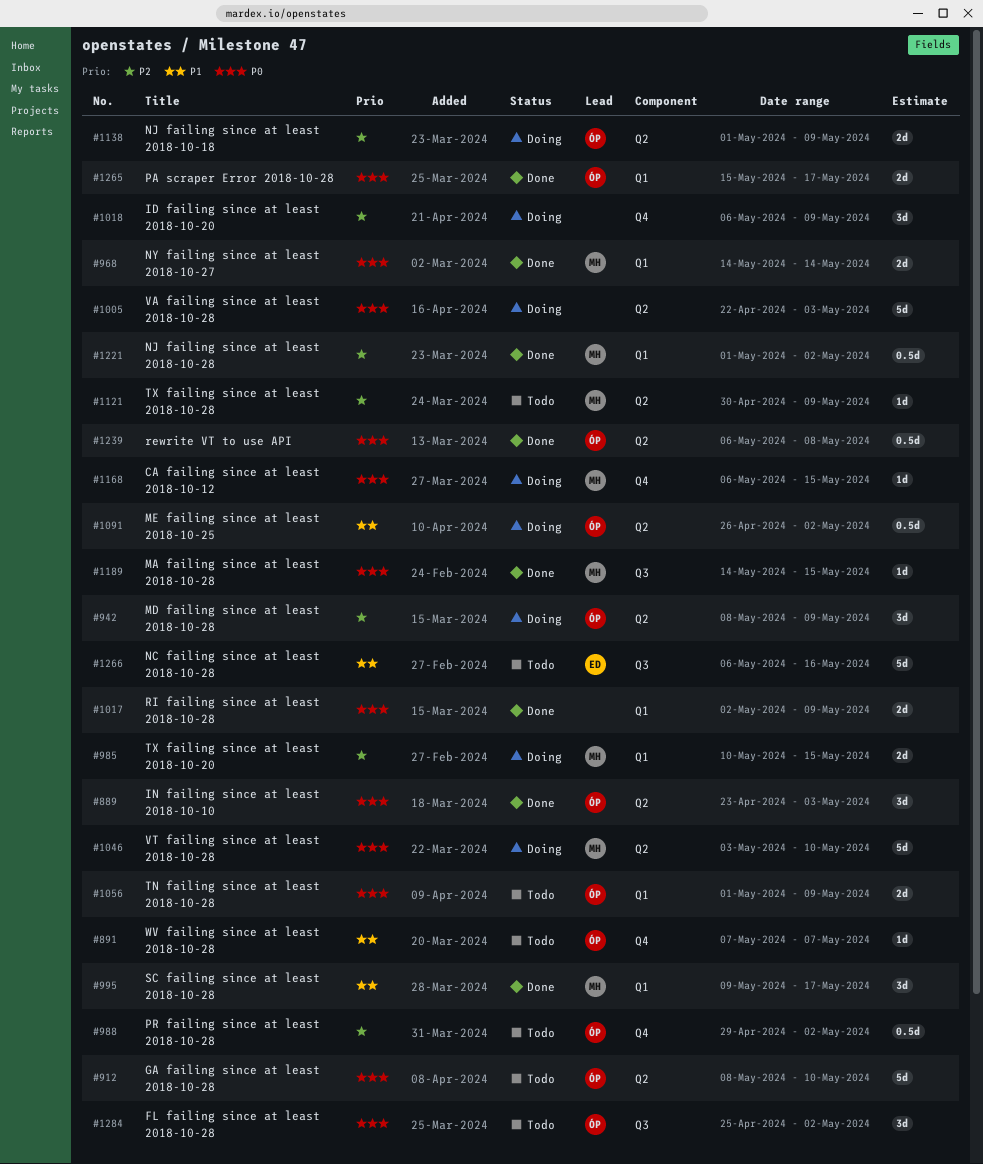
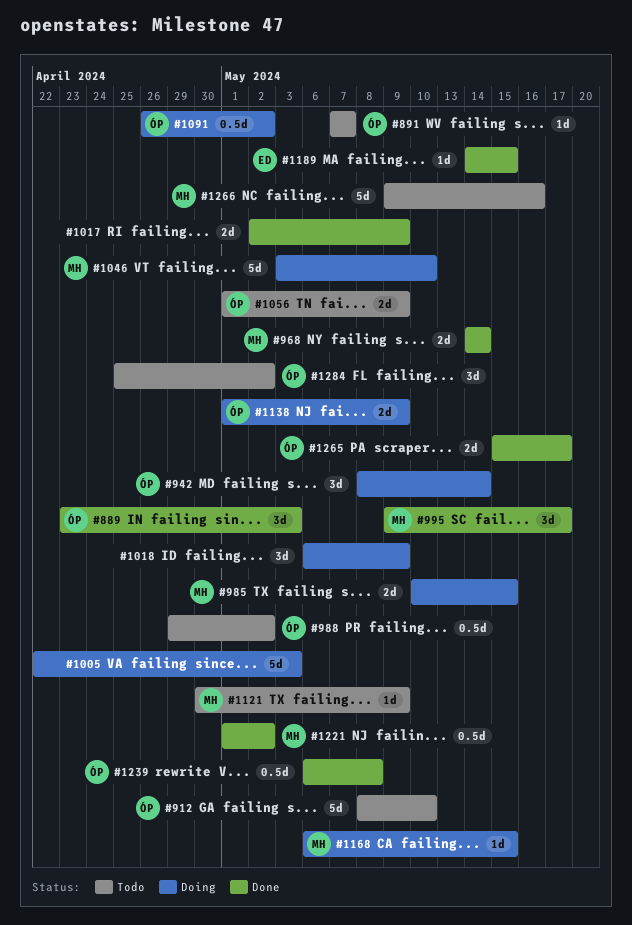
#942, due: May 9 -> May 14
#1189, owner: MH -> ED
#1266, owner: ED -> MH
#1266, start: May 6 -> May 9

